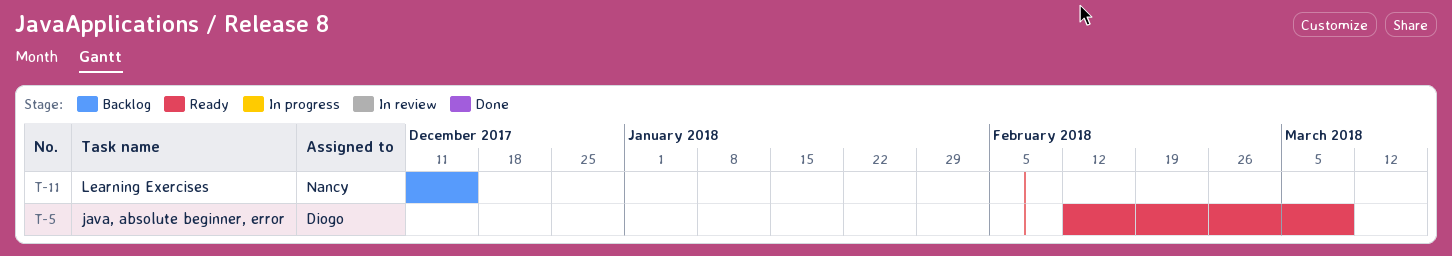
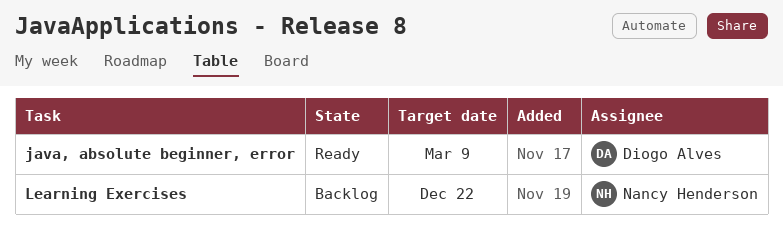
Learning Exercises, due: Dec 15 -> Dec 22

